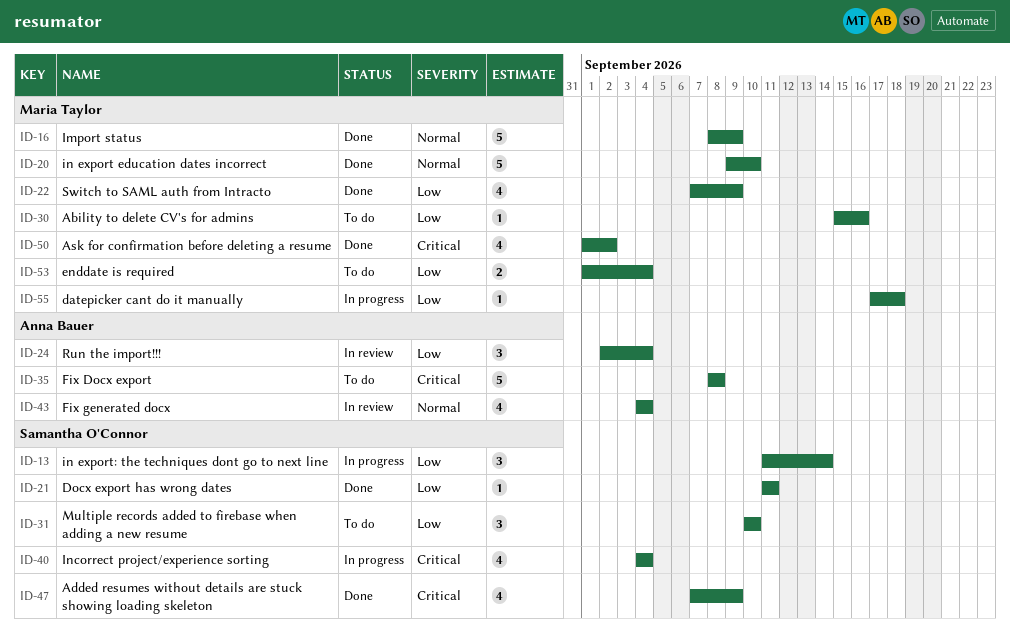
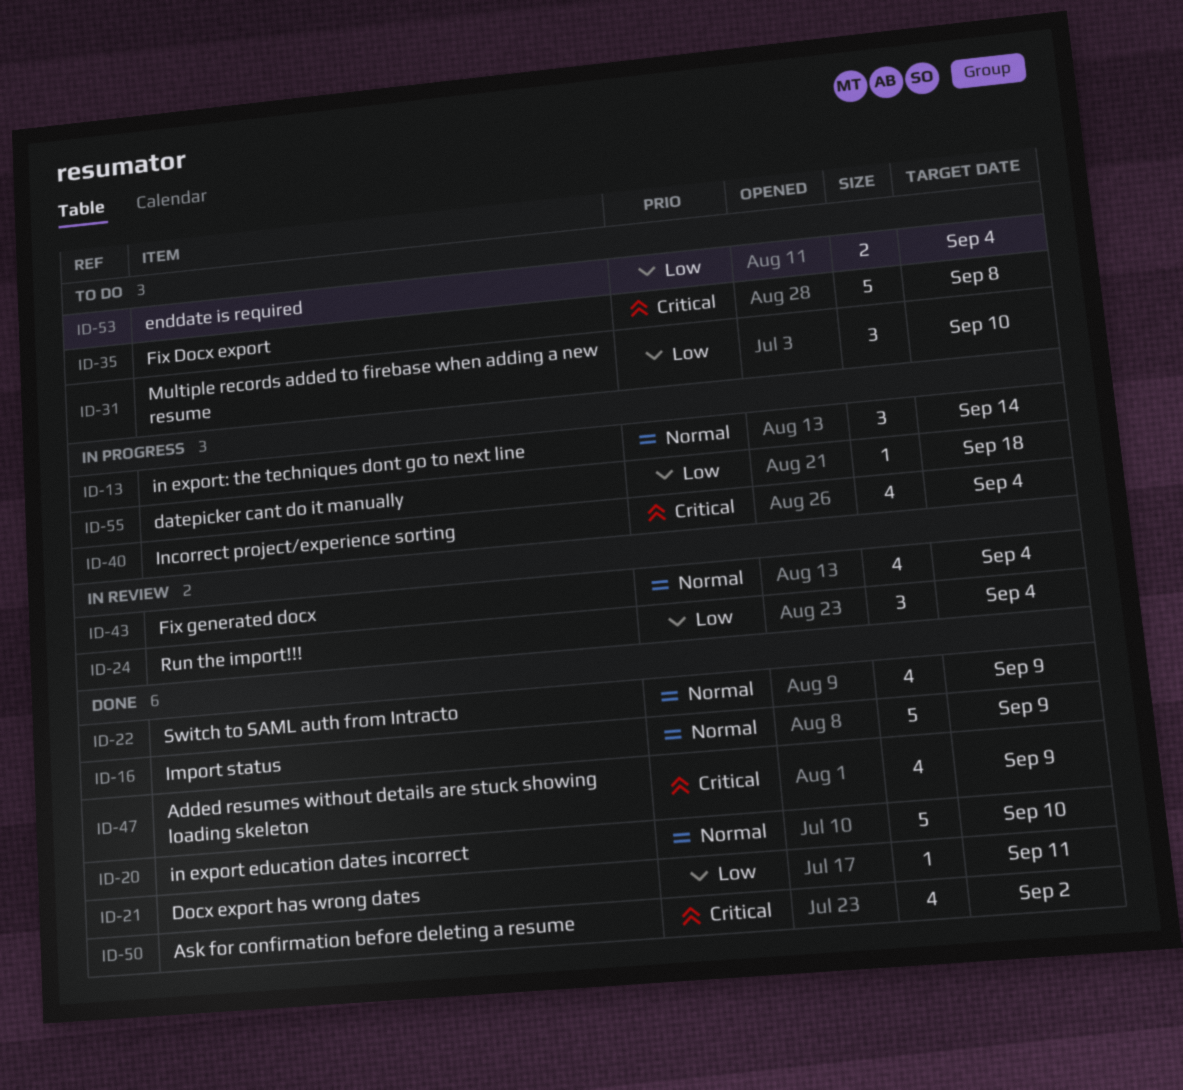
ID-13, priority: Low -> Normal
ID-22, priority: Low -> Normal
ID-30: present -> none

